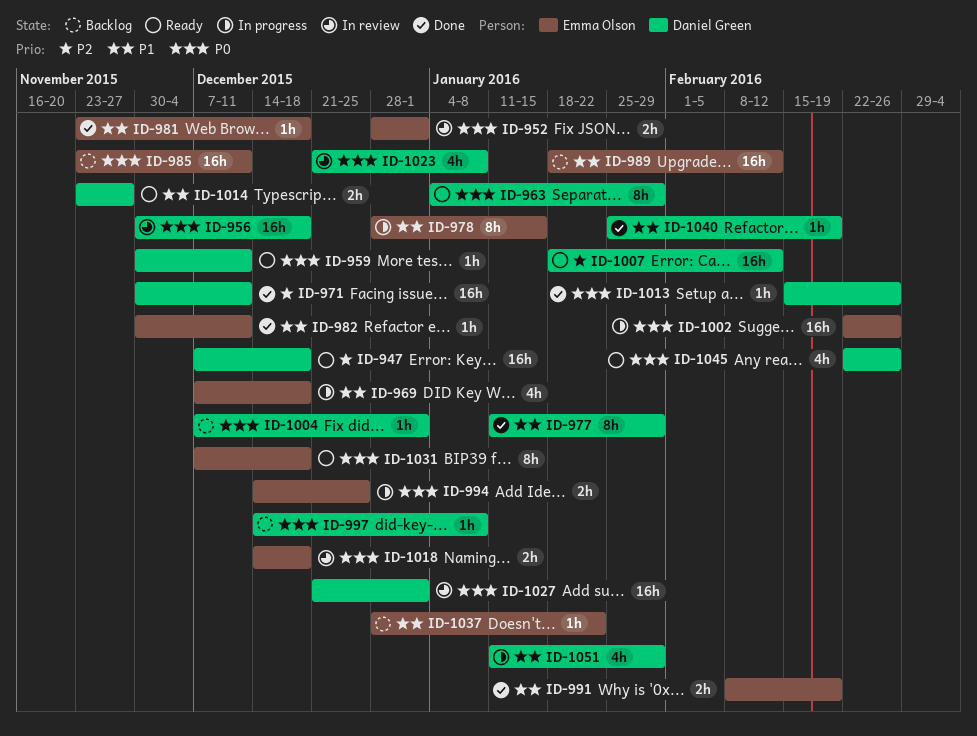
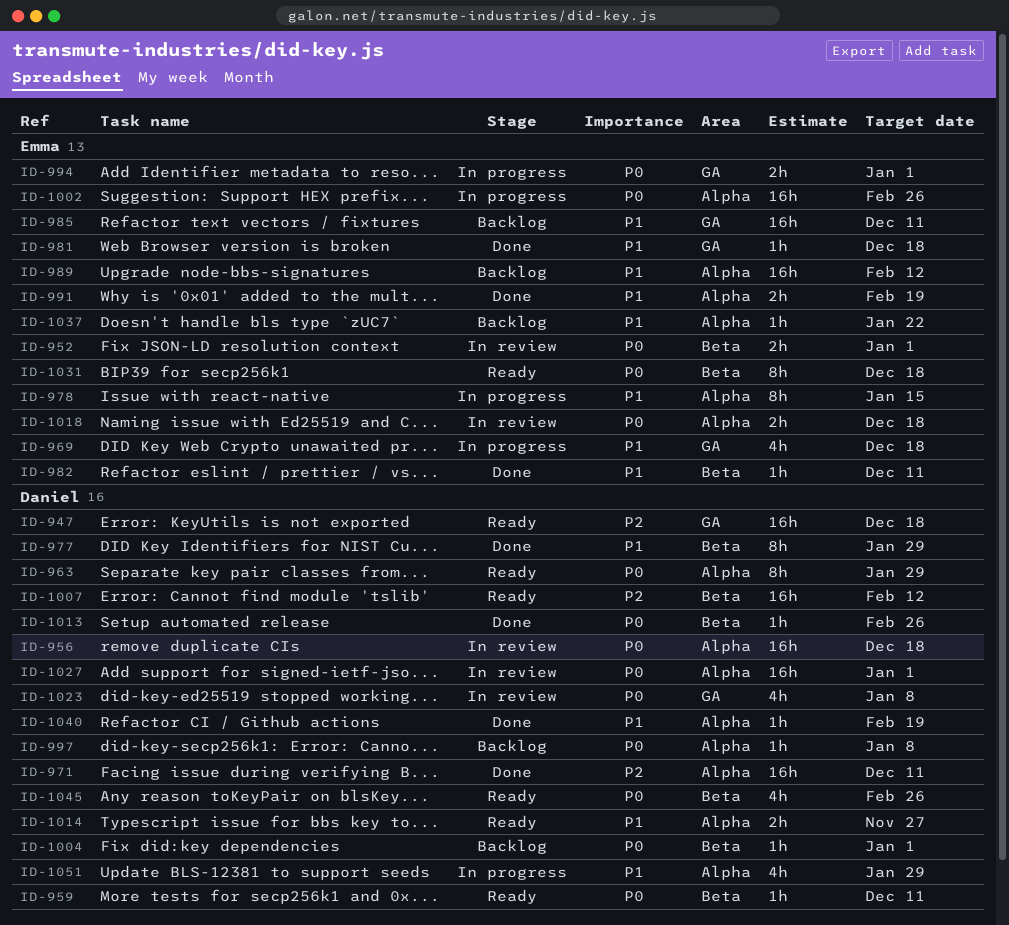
ID-985, priority: P0 -> P1
ID-994, due: Dec 25 -> Jan 1

